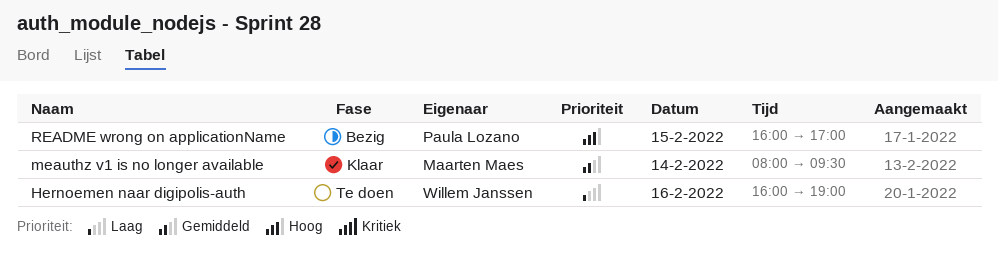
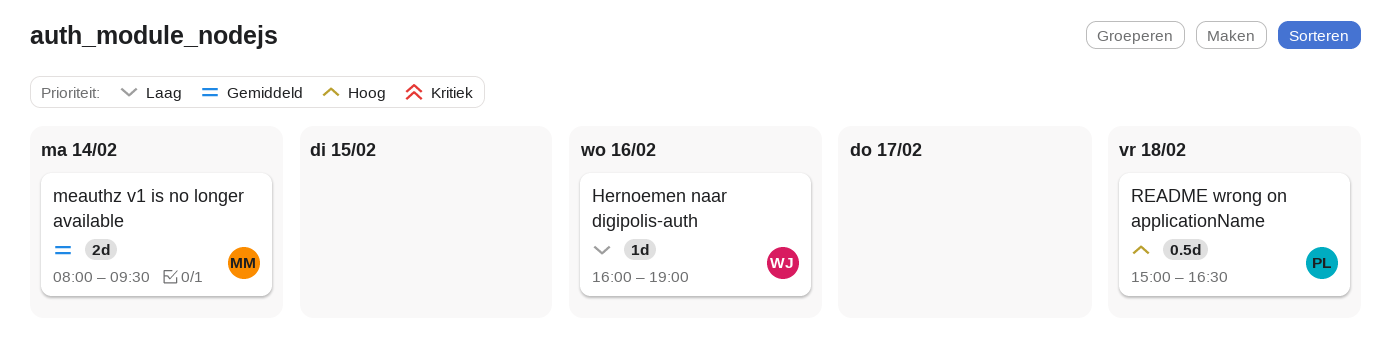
README wrong on applicationName, day: Feb 15 -> Feb 18
README wrong on applicationName, begins: 16:00 -> 15:00
README wrong on applicationName, ends: 17:00 -> 16:30

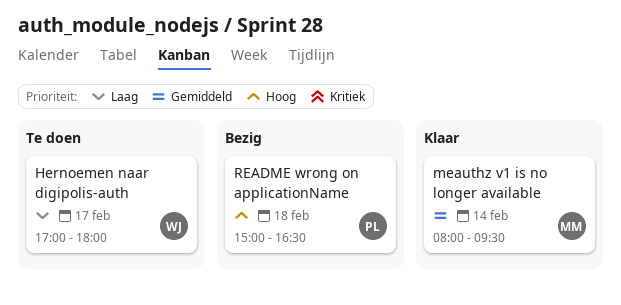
Hernoemen naar digipolis-auth, day: Feb 16 -> Feb 17
Hernoemen naar digipolis-auth, begins: 16:00 -> 17:00
Hernoemen naar digipolis-auth, ends: 19:00 -> 18:00

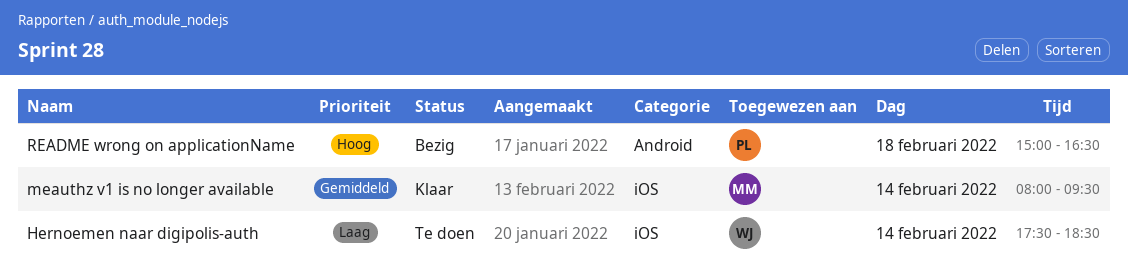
Hernoemen naar digipolis-auth, day: Feb 17 -> Feb 14
Hernoemen naar digipolis-auth, begins: 17:00 -> 17:30
Hernoemen naar digipolis-auth, ends: 18:00 -> 18:30

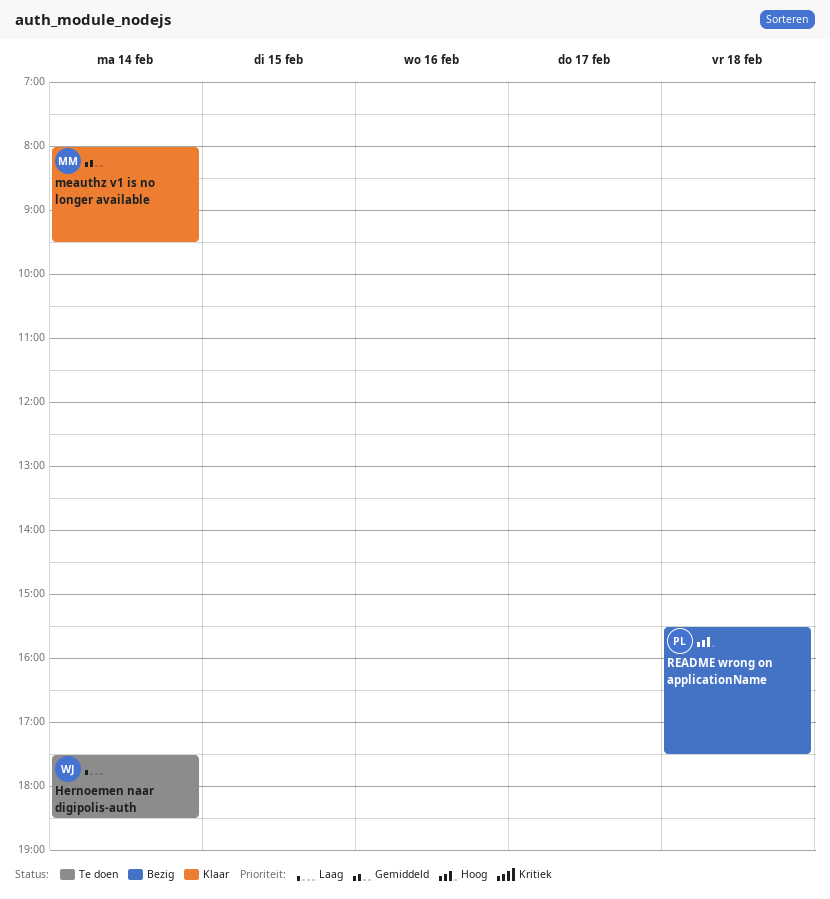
README wrong on applicationName, begins: 15:00 -> 15:30
README wrong on applicationName, ends: 16:30 -> 17:30

